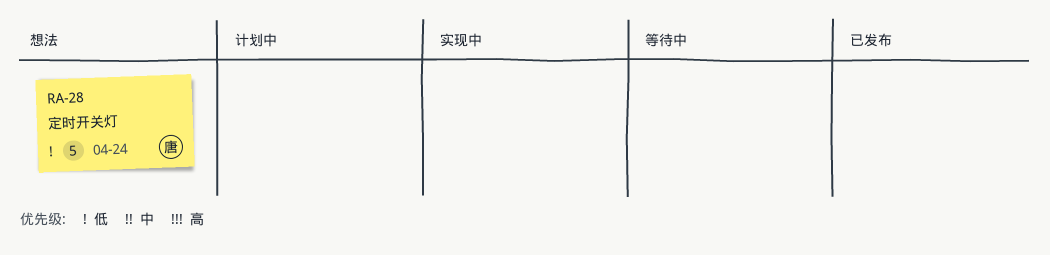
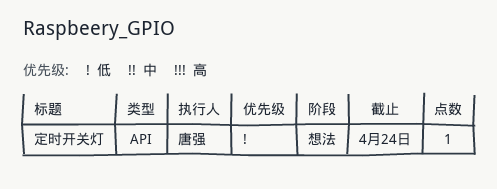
定时开关灯, estimate: 5 -> 1

